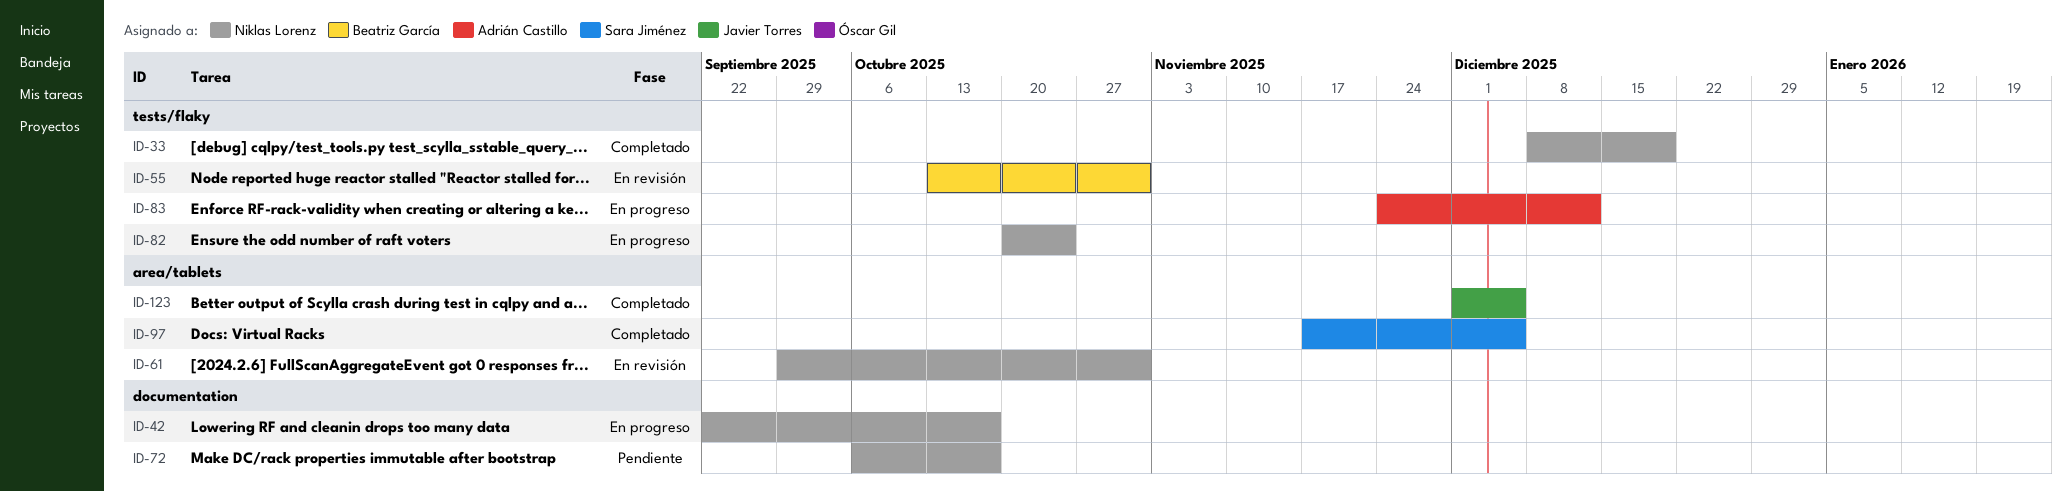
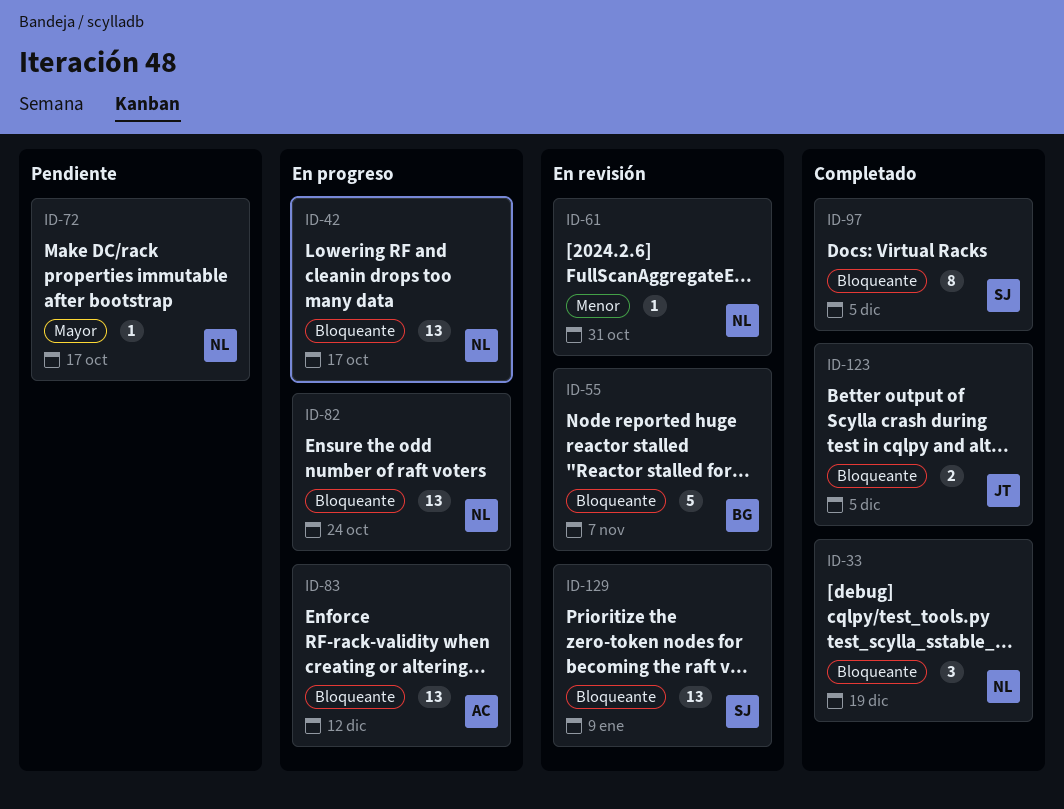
ID-55, due: Oct 31 -> Nov 7
ID-129: none -> present

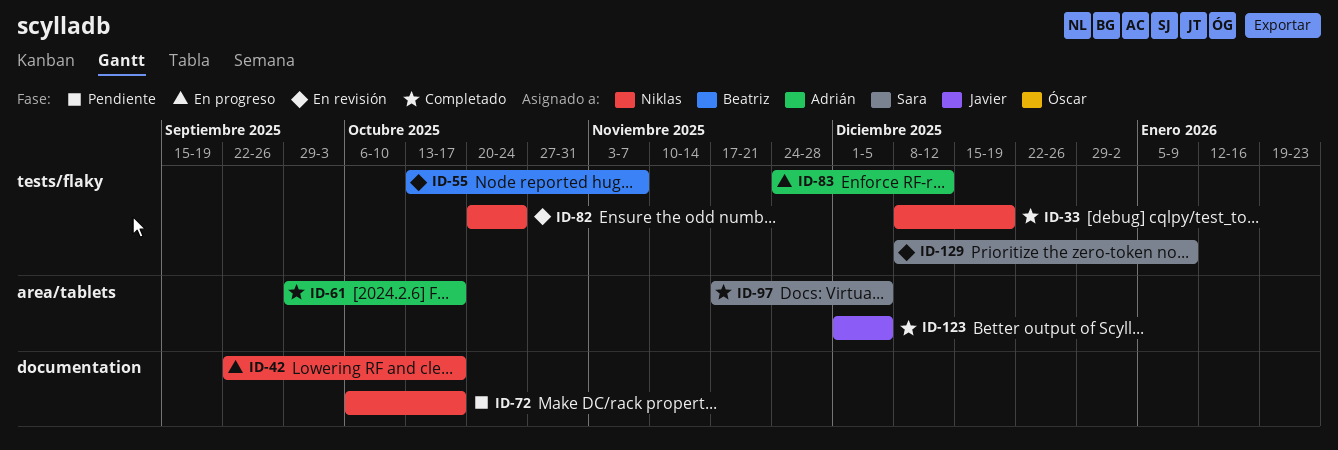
ID-61, status: En revisión -> Completado
ID-61, owner: Niklas -> Adrián
ID-61, due: Oct 31 -> Oct 17
ID-82, status: En progreso -> En revisión

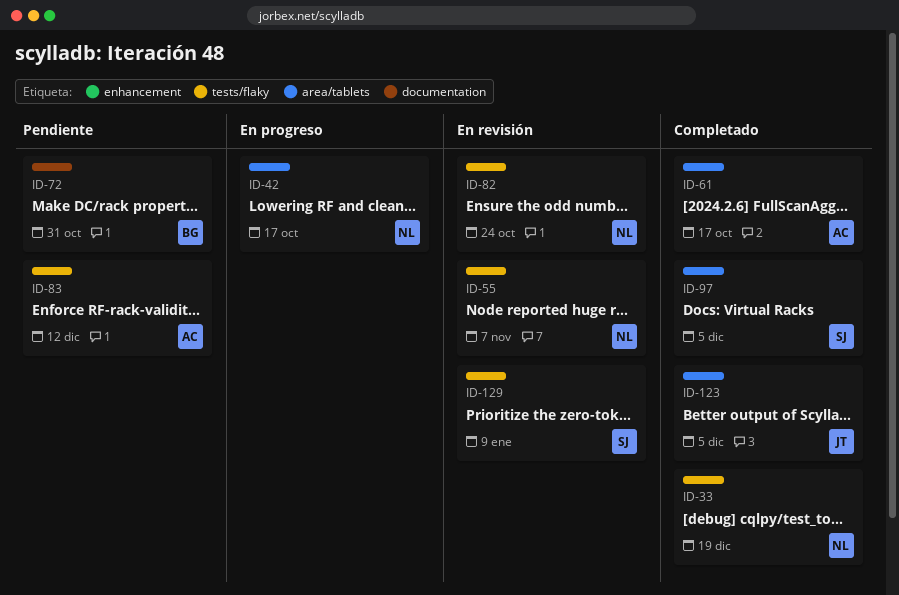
ID-42, label: documentation -> area/tablets
ID-55, owner: Beatriz -> Niklas
ID-72, owner: Niklas -> Beatriz
ID-72, due: Oct 17 -> Oct 31
ID-83, status: En progreso -> Pendiente

